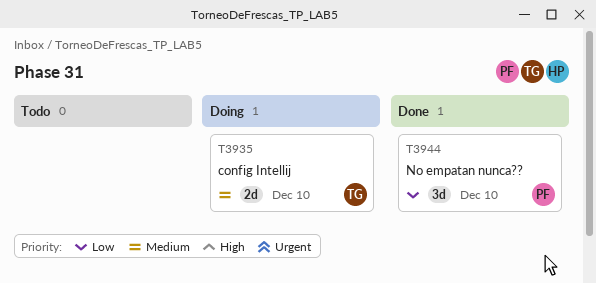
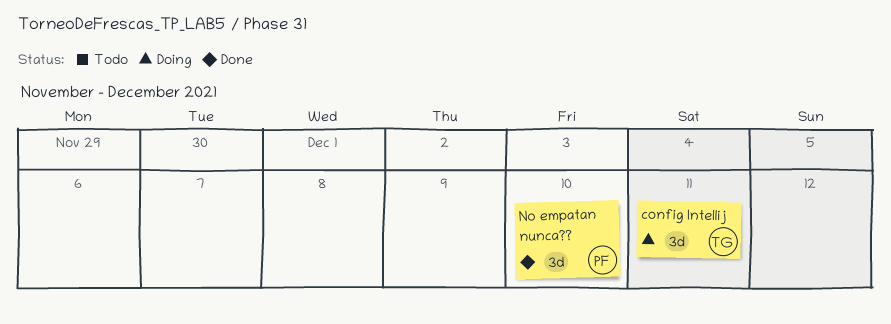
config Intellij, estimate: 2d -> 3d
config Intellij, due: Dec 10 -> Dec 11

